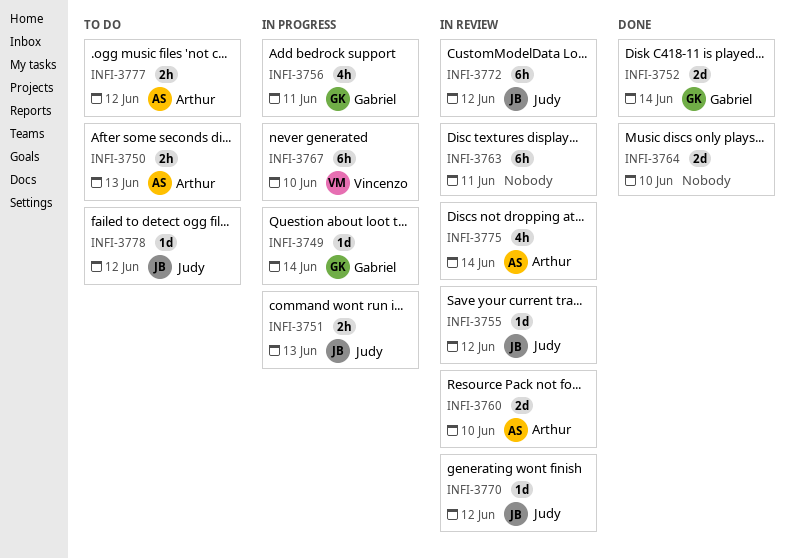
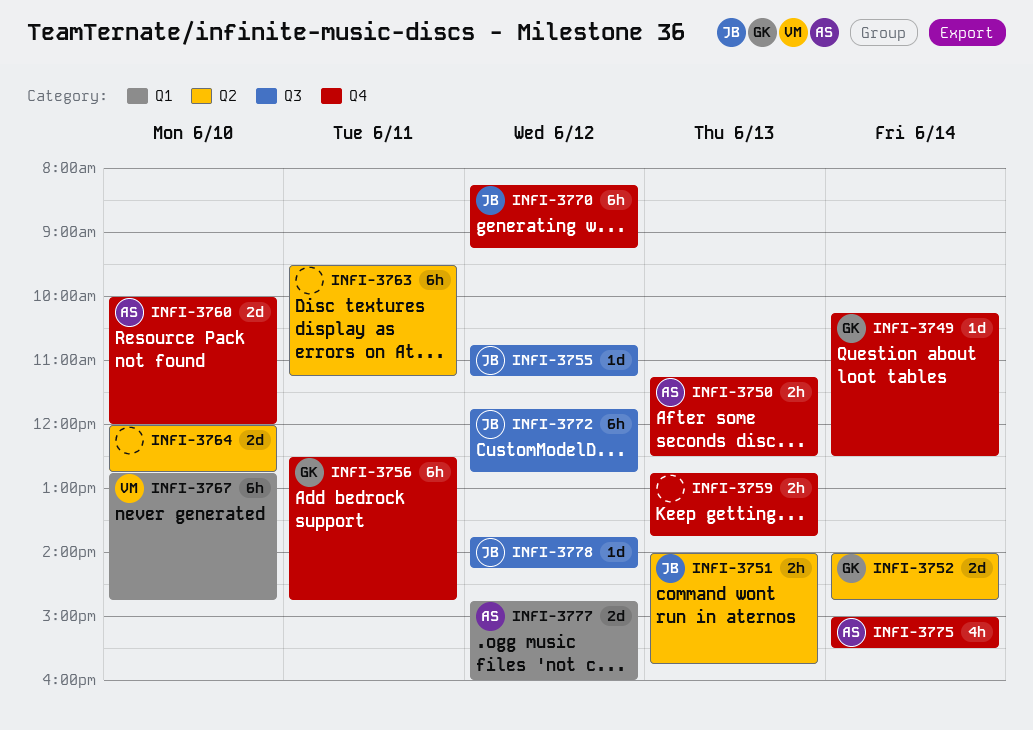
INFI-3756, estimate: 4h -> 6h
INFI-3759: none -> present
INFI-3770, estimate: 1d -> 6h
INFI-3777, estimate: 2h -> 2d

